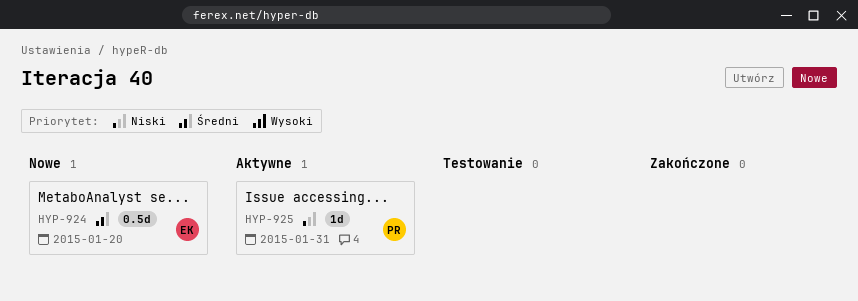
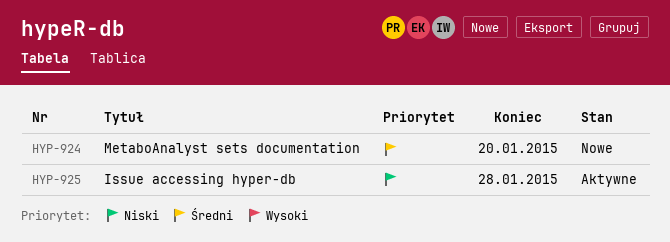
HYP-925, due: Jan 31 -> Jan 28

